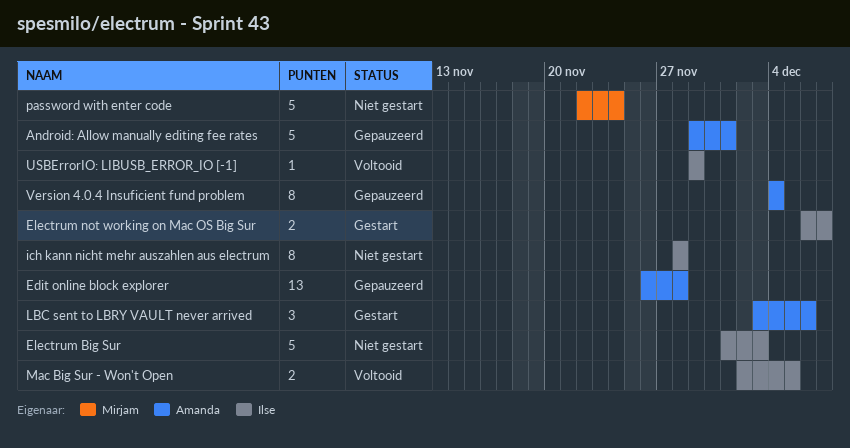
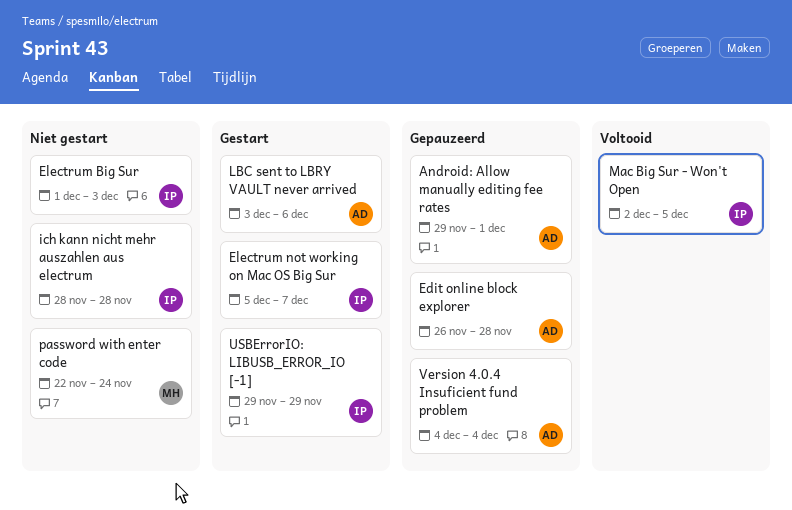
Electrum not working on Mac OS Big Sur, start: Dec 6 -> Dec 5
USBErrorIO: LIBUSB_ERROR_IO [-1], status: Voltooid -> Gestart

